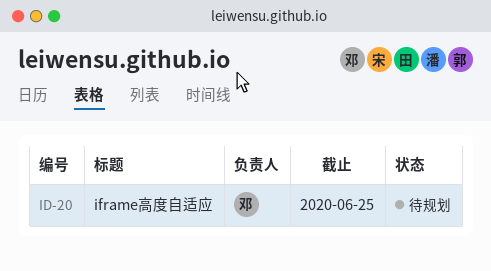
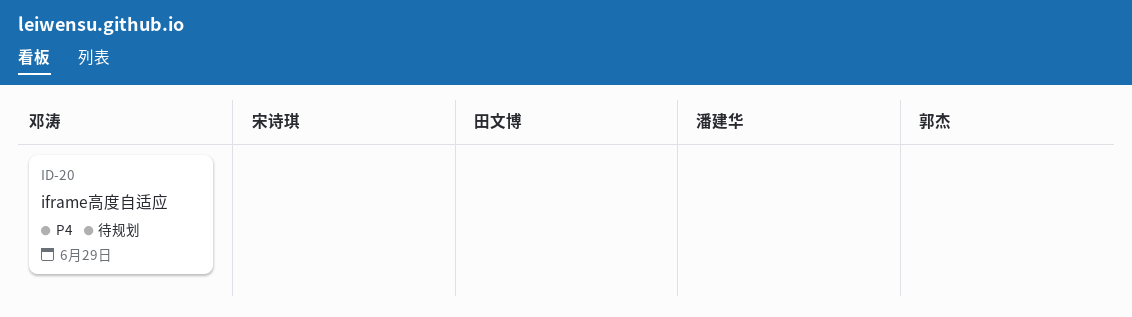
ID-20, due: Jun 25 -> Jun 29

